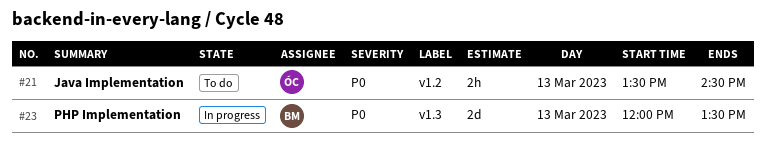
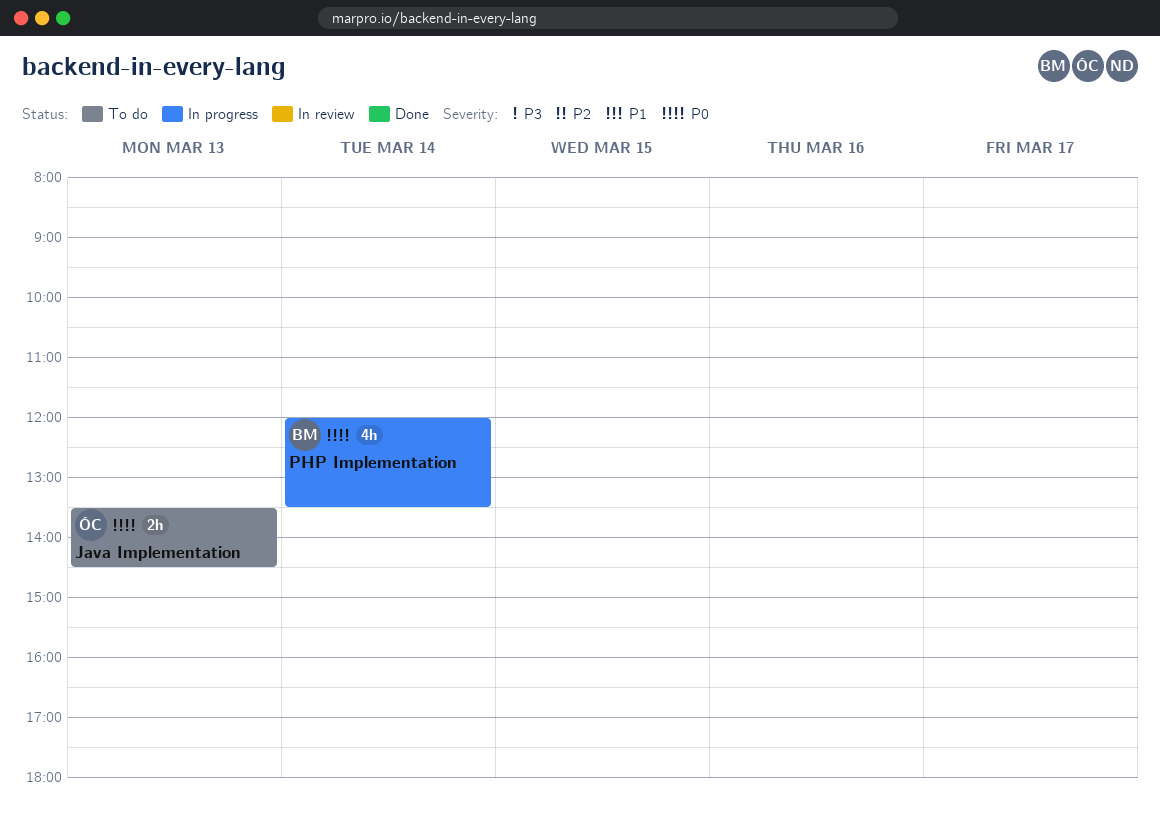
PHP Implementation, estimate: 2d -> 4h
PHP Implementation, day: Mar 13 -> Mar 14

